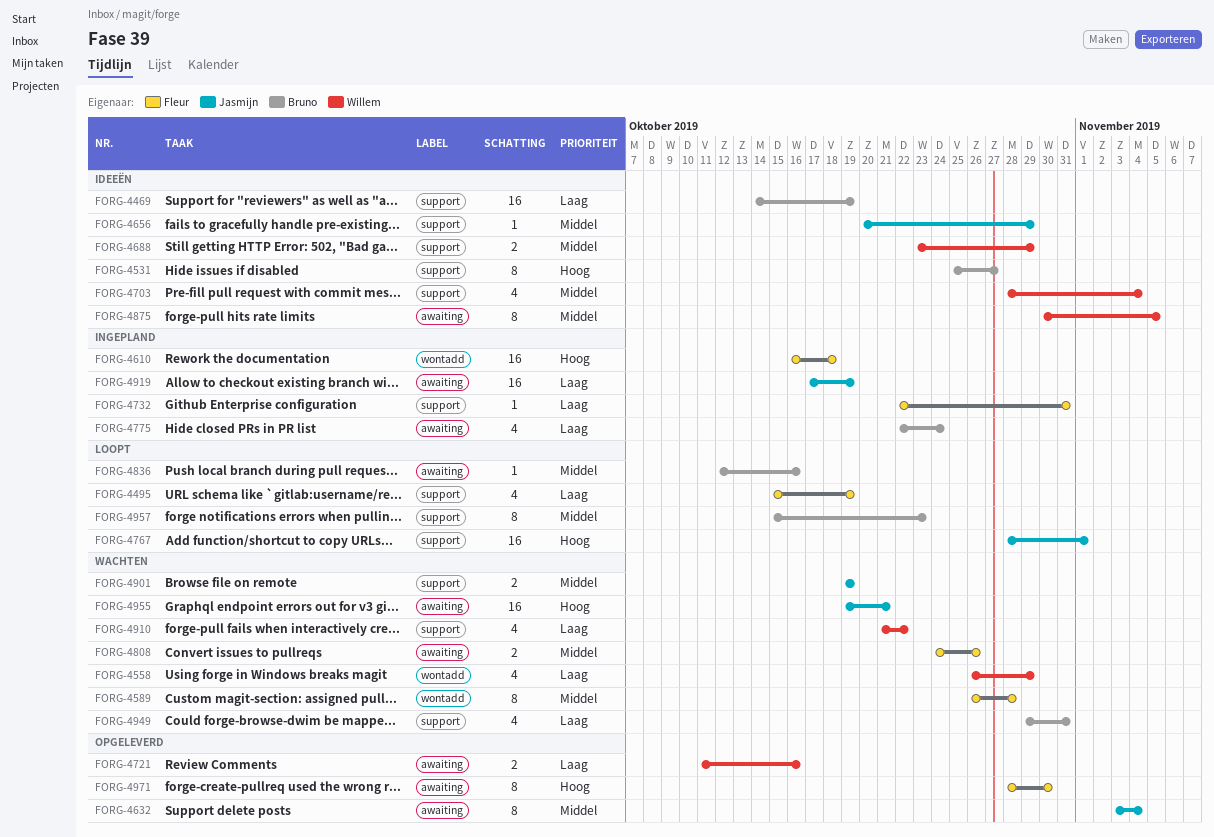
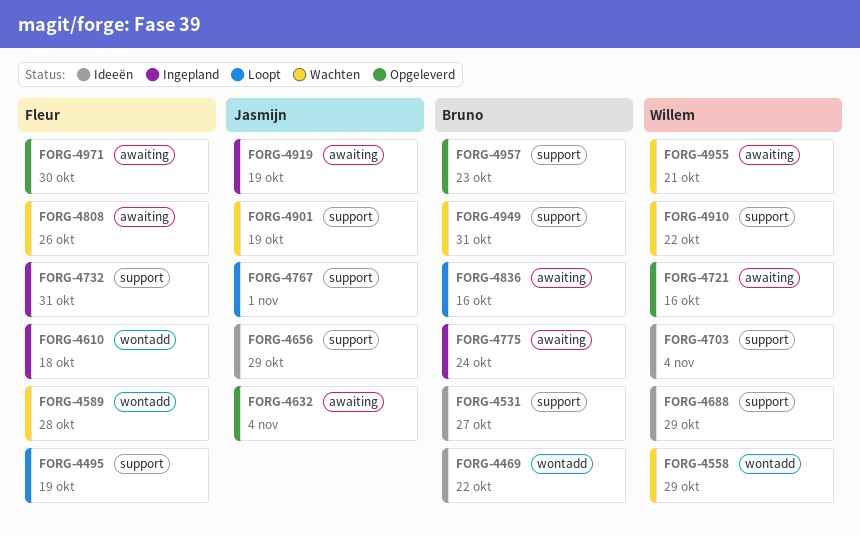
FORG-4469, label: support -> wontadd
FORG-4469, due: Oct 19 -> Oct 22
FORG-4875: present -> none
FORG-4955, owner: Jasmijn -> Willem
FORG-4957, status: Loopt -> Opgeleverd

